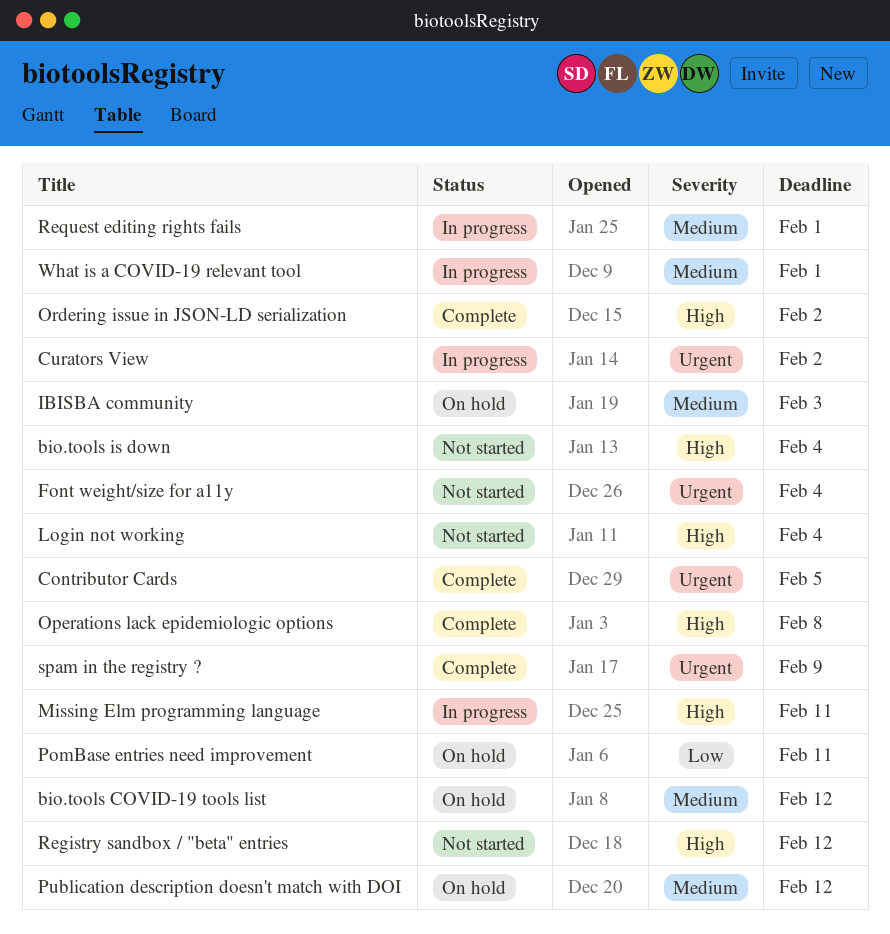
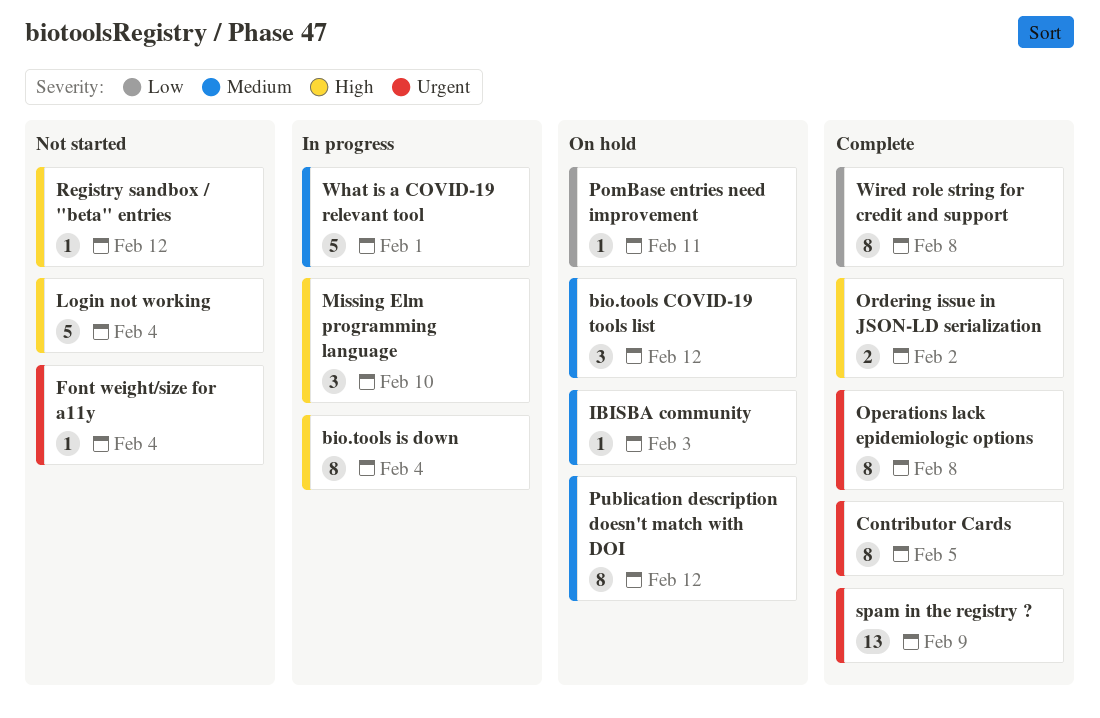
bio.tools is down, status: Not started -> In progress
Curators View: present -> none
Missing Elm programming language, due: Feb 11 -> Feb 10
Operations lack epidemiologic options, priority: High -> Urgent
Request editing rights fails: present -> none
Wired role string for credit and support: none -> present

